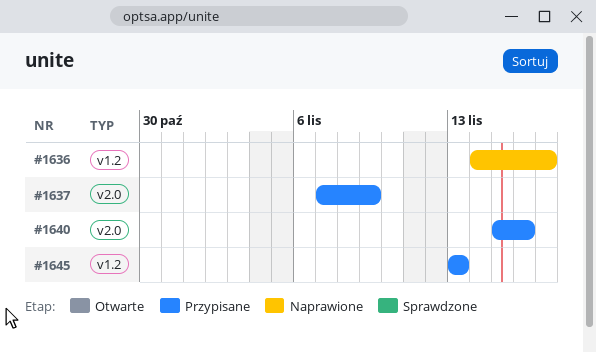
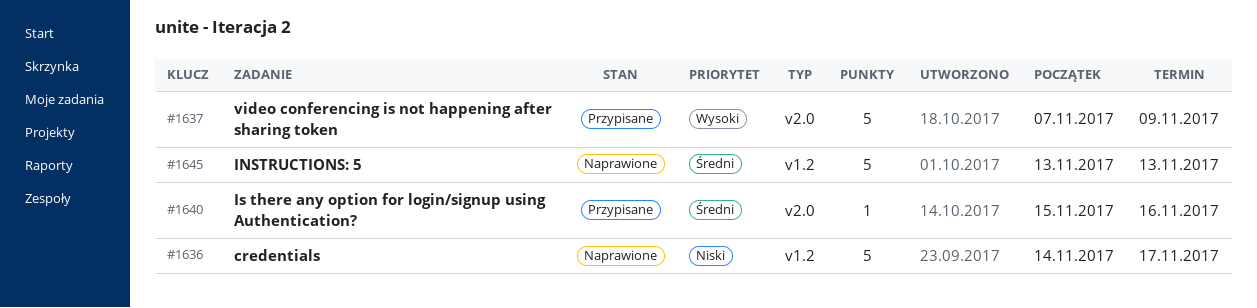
#1645, status: Przypisane -> Naprawione

